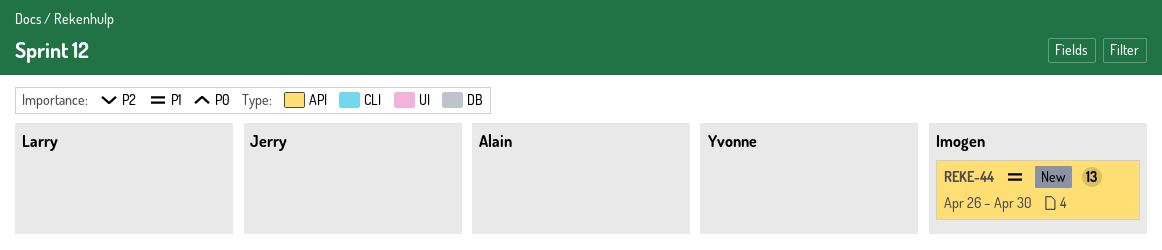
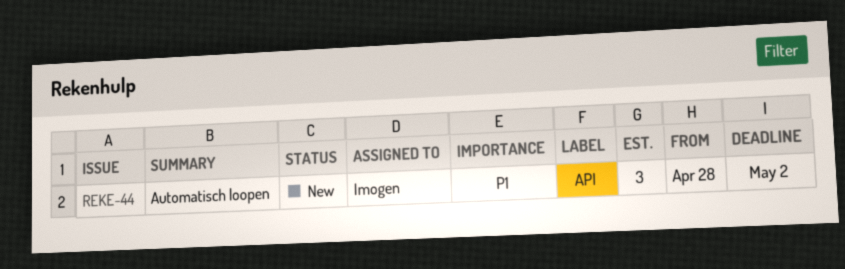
REKE-44, estimate: 13 -> 3
REKE-44, start: Apr 26 -> Apr 28
REKE-44, due: Apr 30 -> May 2

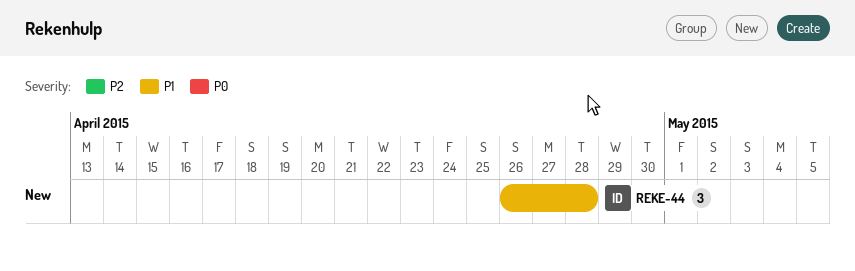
REKE-44, start: Apr 28 -> Apr 26
REKE-44, due: May 2 -> Apr 28

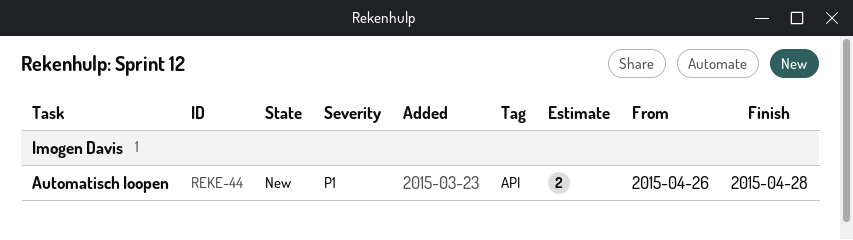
REKE-44, estimate: 3 -> 2

